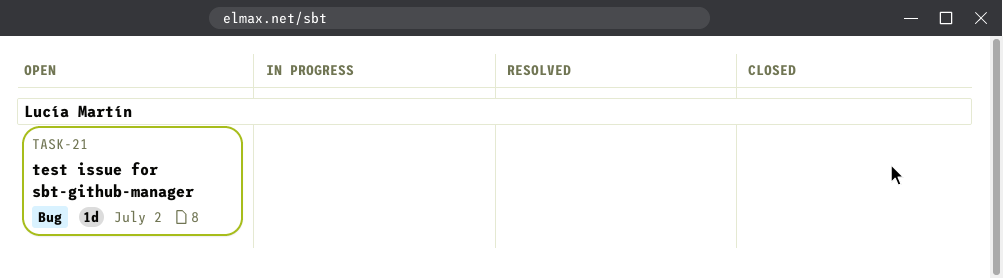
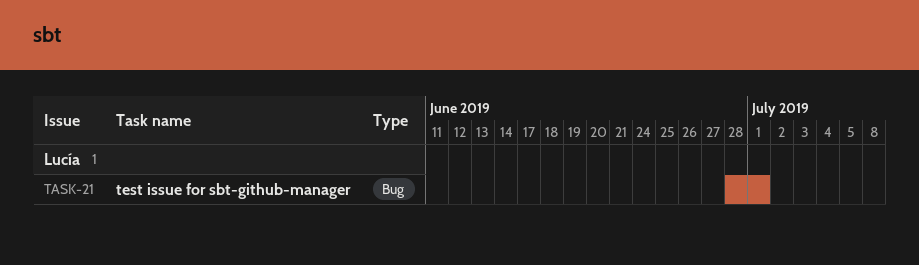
TASK-21, due: Jul 2 -> Jul 1

